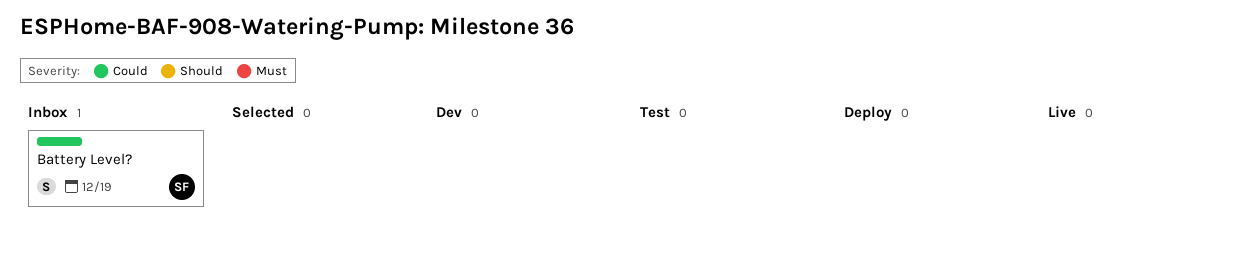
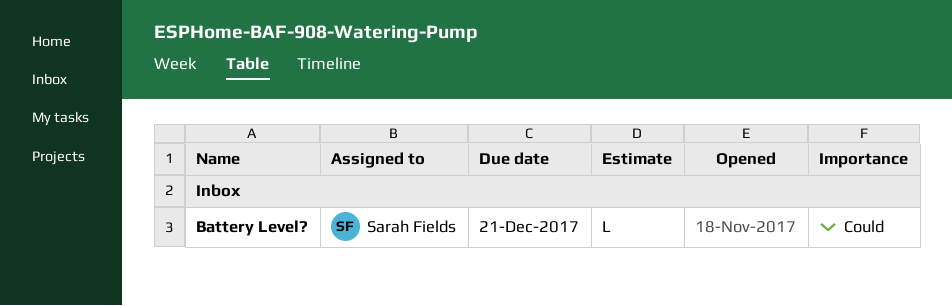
Battery Level?, estimate: S -> L
Battery Level?, due: Dec 19 -> Dec 21

